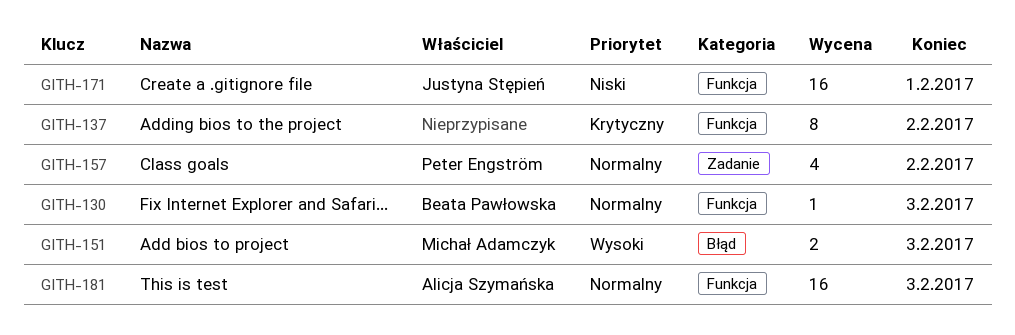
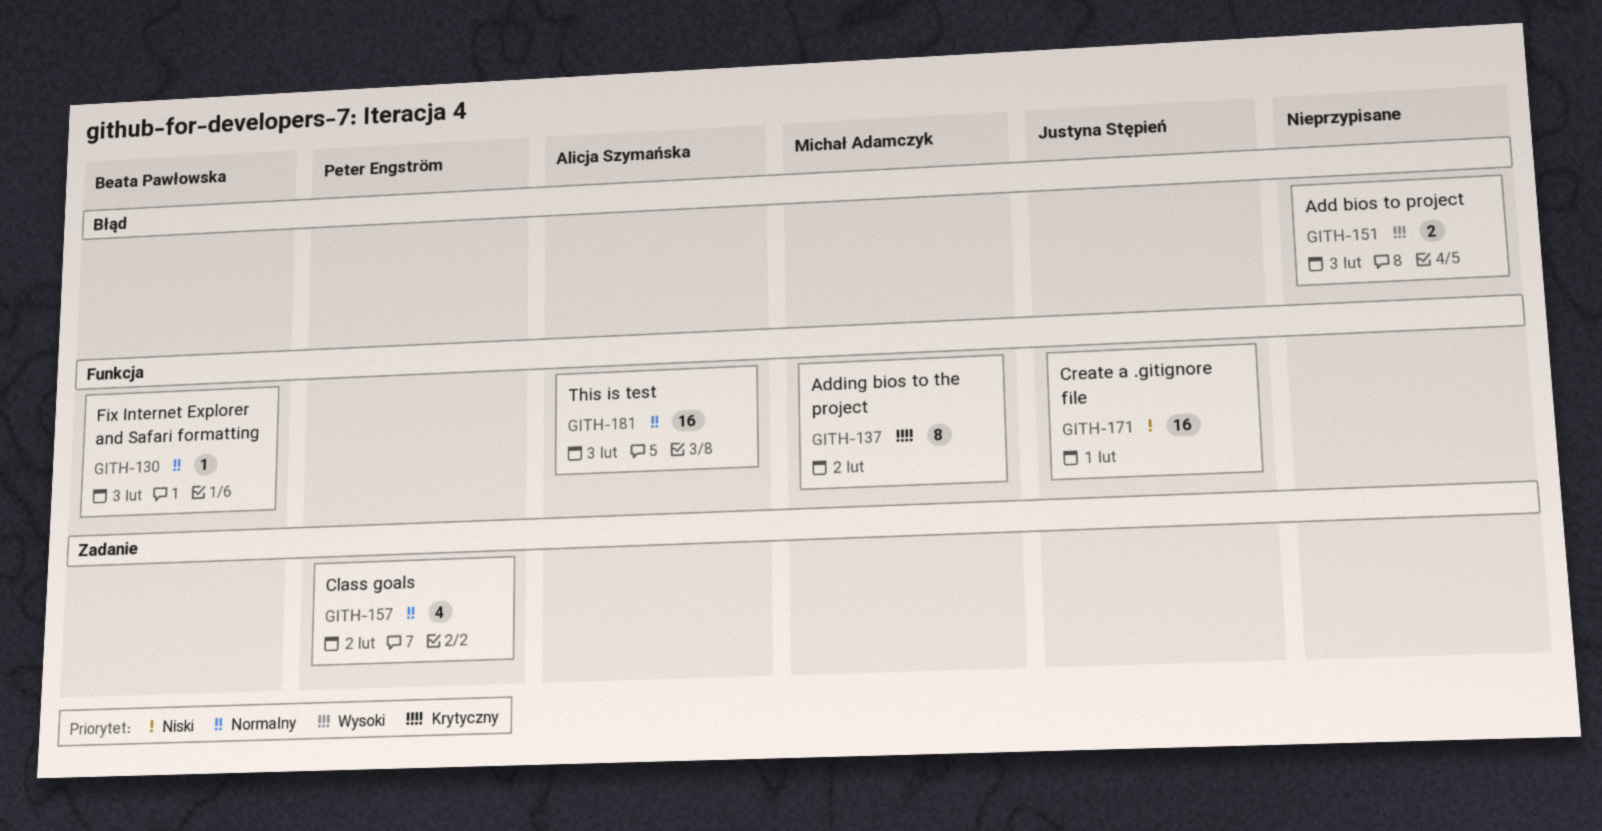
GITH-137, owner: none -> Michał Adamczyk
GITH-151, owner: Michał Adamczyk -> none

